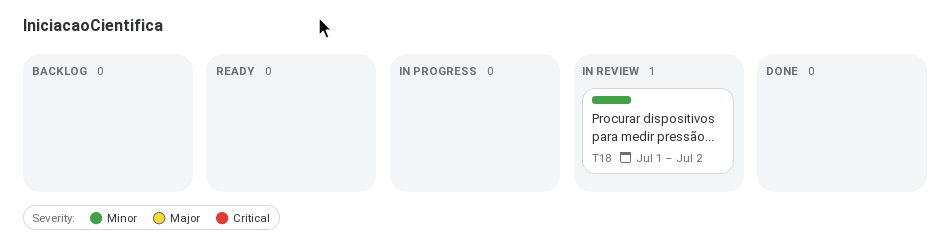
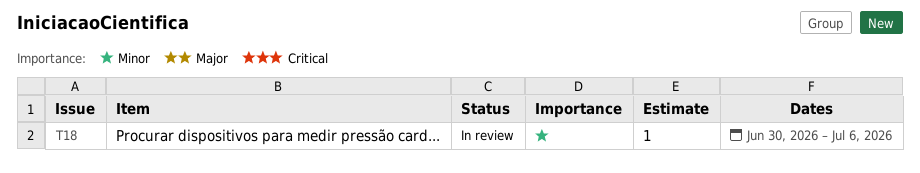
T18, start: Jul 1 -> Jun 30
T18, due: Jul 2 -> Jul 6

